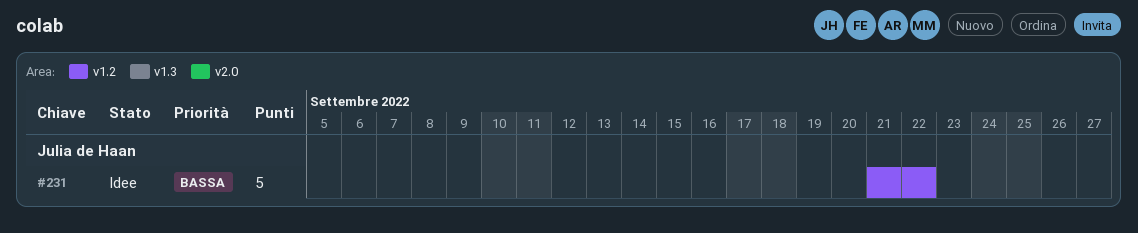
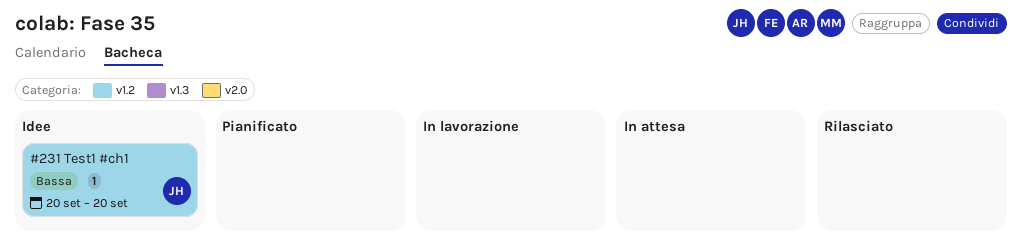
#231, estimate: 5 -> 1
#231, start: Sep 21 -> Sep 20
#231, due: Sep 22 -> Sep 20

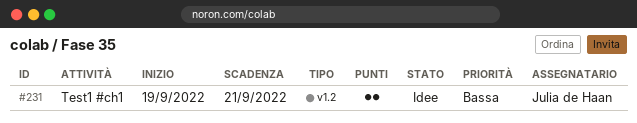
#231, estimate: 1 -> 2
#231, start: Sep 20 -> Sep 19
#231, due: Sep 20 -> Sep 21

